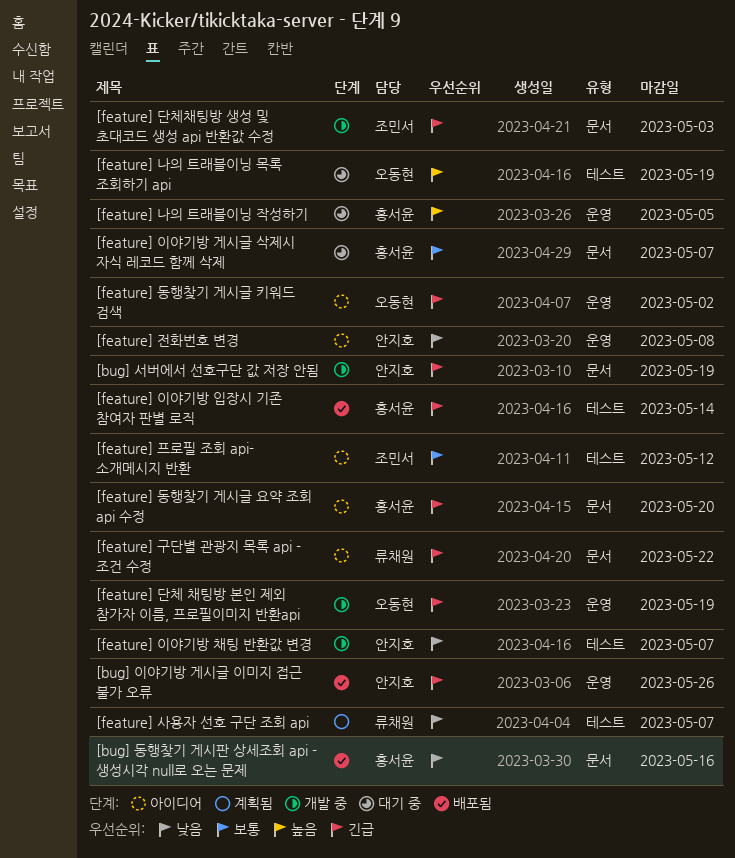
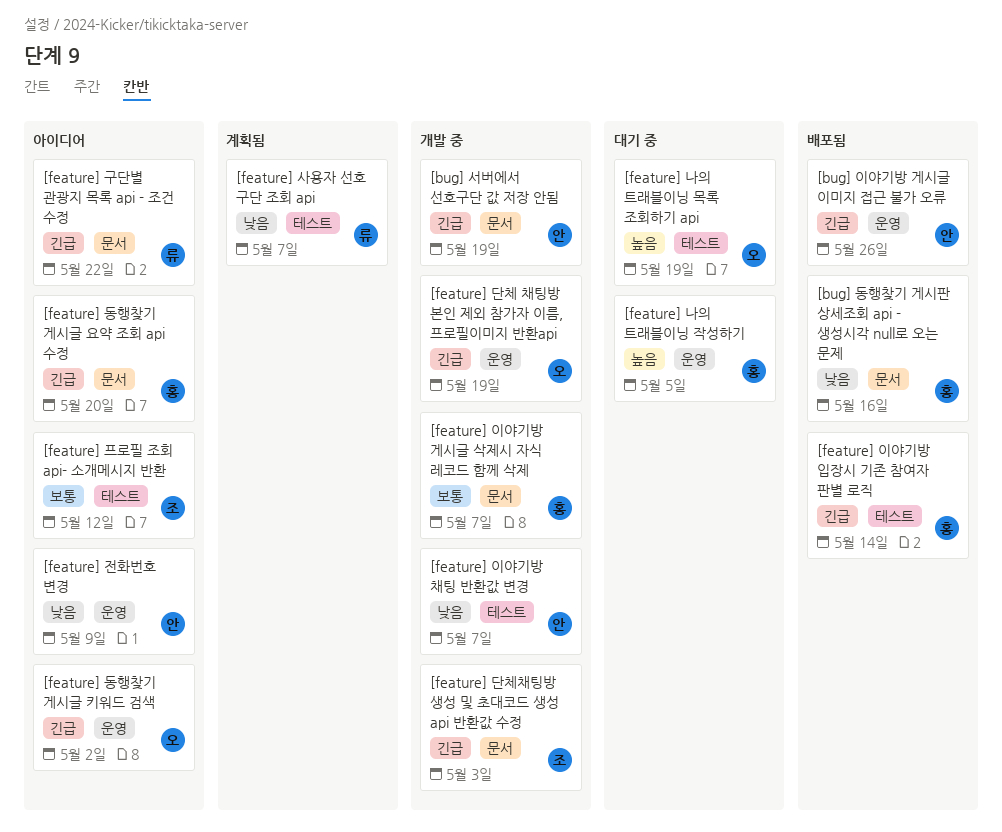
[feature] 이야기방 게시글 삭제시 자식 레코드 함께 삭제, status: 대기 중 -> 개발 중
[feature] 전화번호 변경, due: May 8 -> May 9

